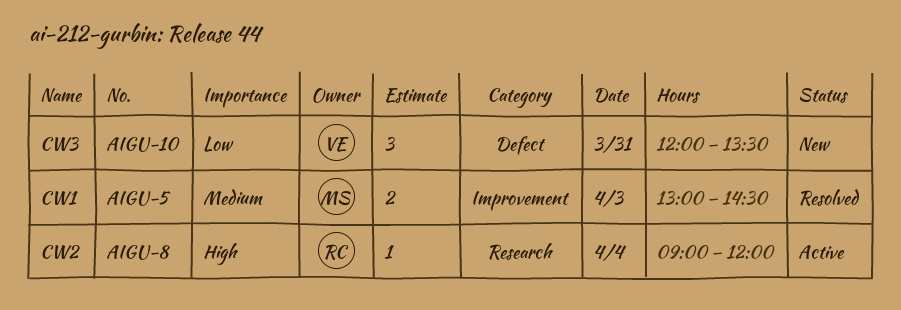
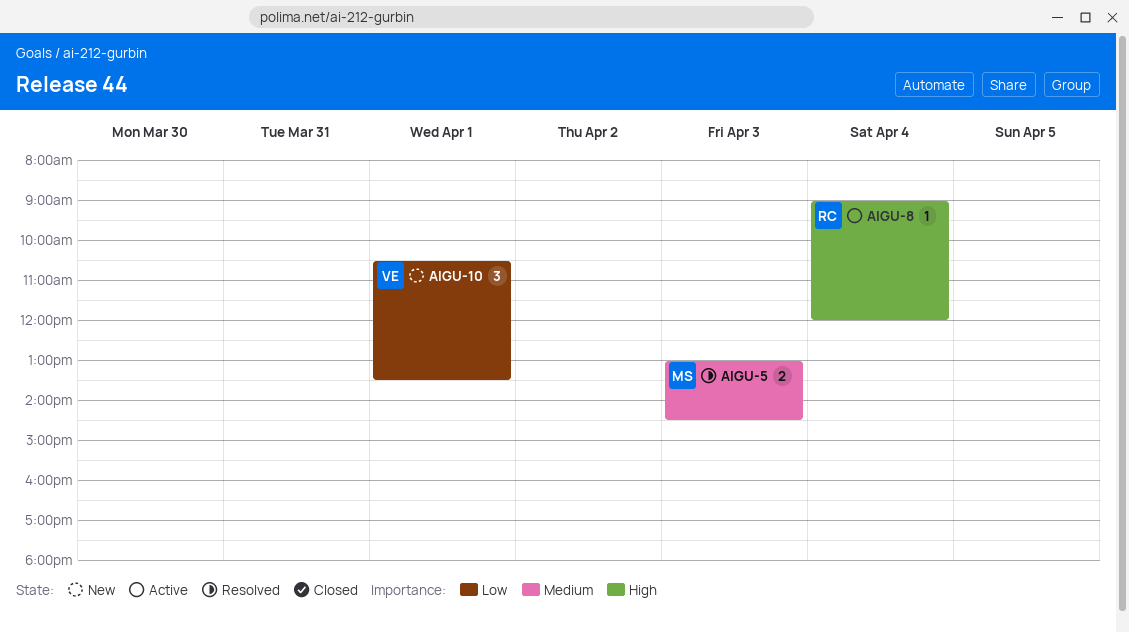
AIGU-10, day: Mar 31 -> Apr 1
AIGU-10, begins: 12:00 -> 10:30

